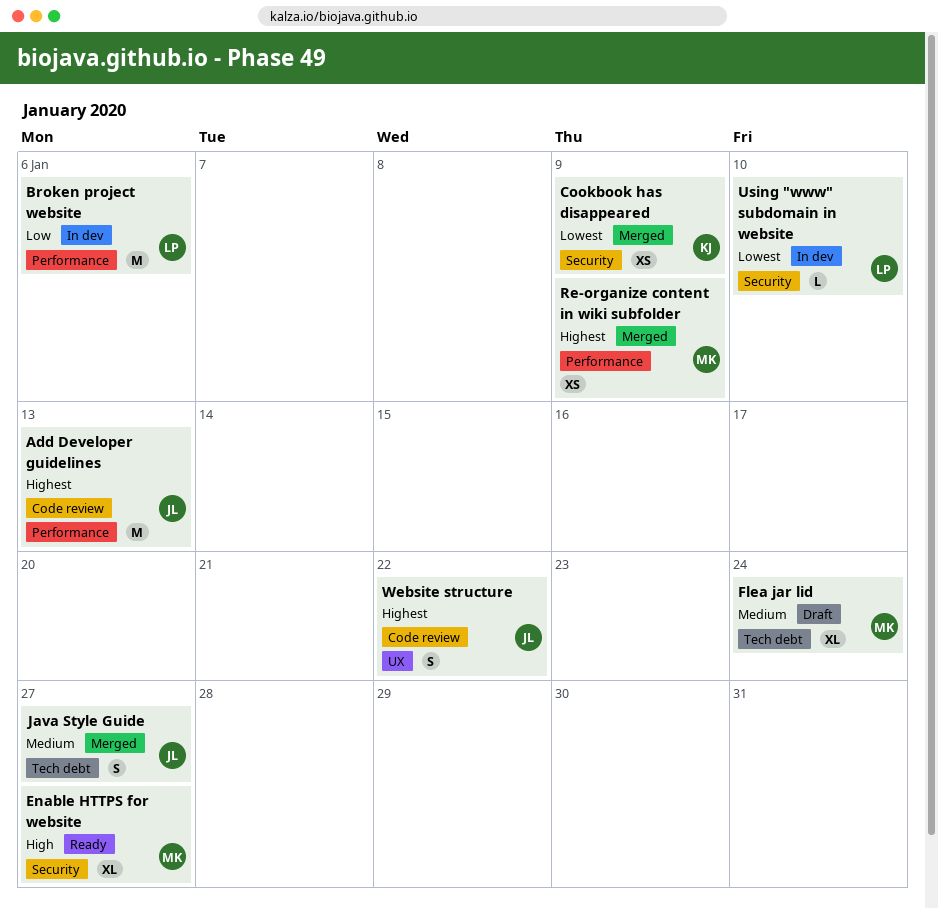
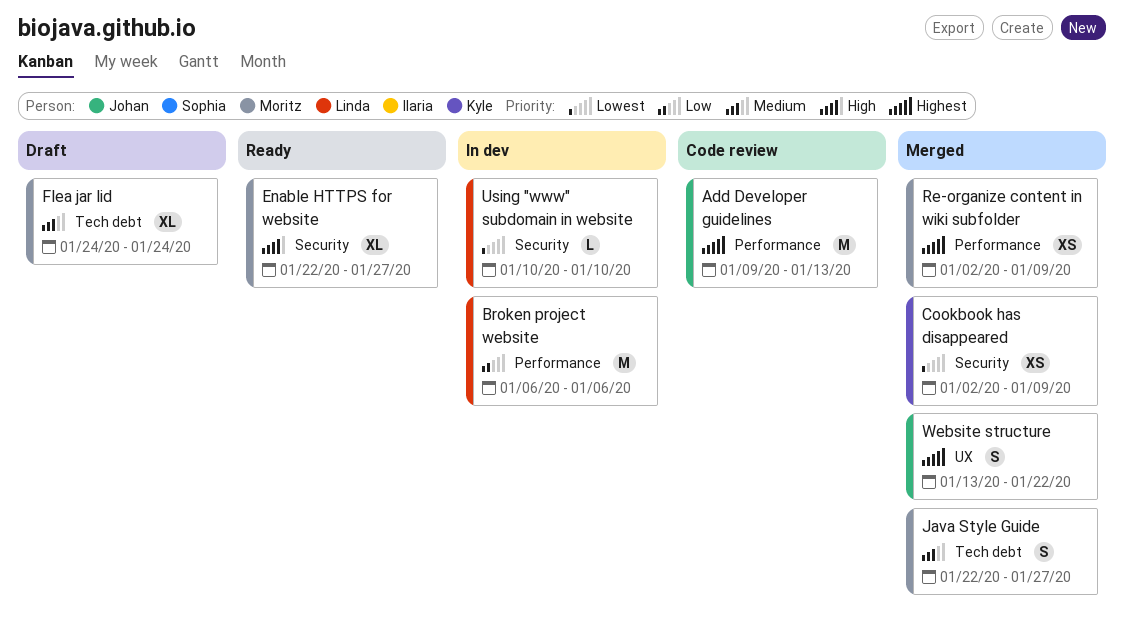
Java Style Guide, owner: Johan -> Moritz
Website structure, status: Code review -> Merged

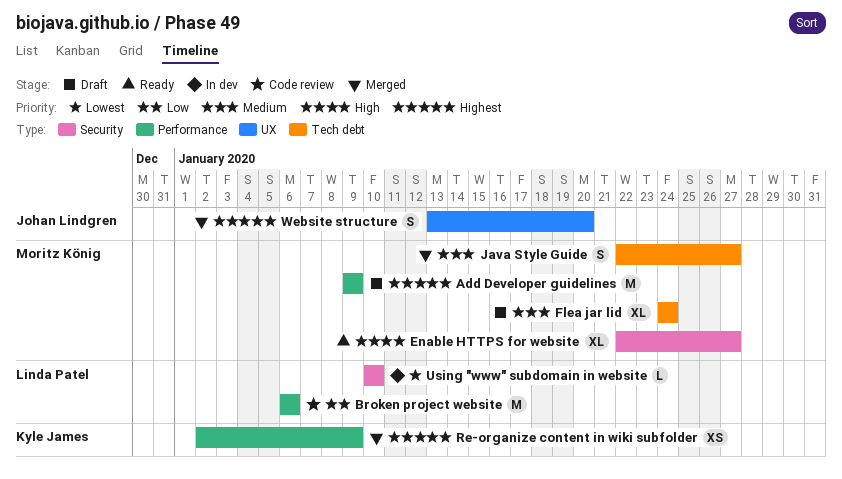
Add Developer guidelines, status: Code review -> Draft
Add Developer guidelines, owner: Johan Lindgren -> Moritz König
Add Developer guidelines, due: Jan 13 -> Jan 9
Broken project website, status: In dev -> Code review
Cookbook has disappeared: present -> none
Re-organize content in wiki subfolder, owner: Moritz König -> Kyle James
Website structure, due: Jan 22 -> Jan 20

